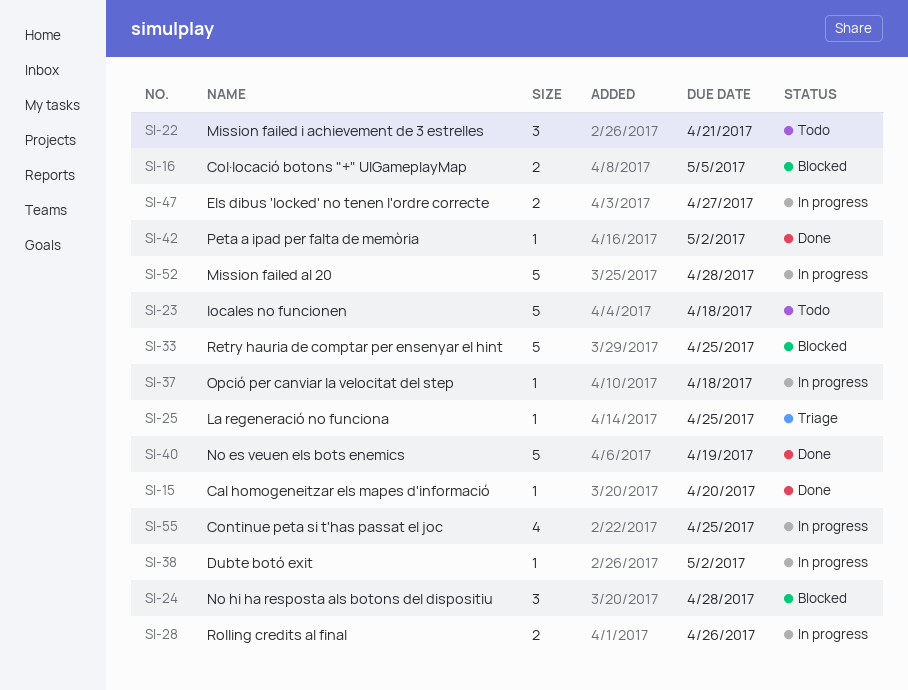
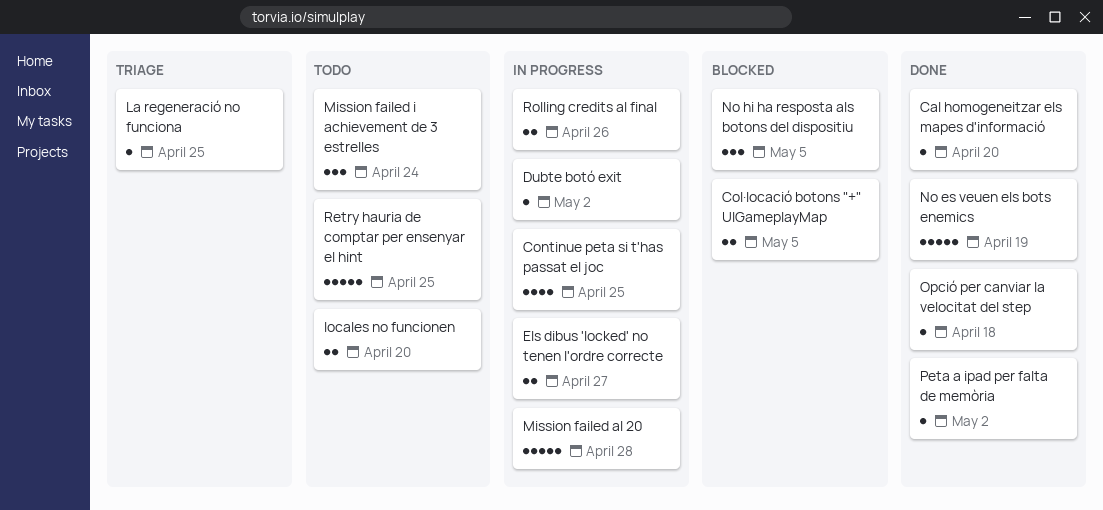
locales no funcionen, estimate: 5 -> 2
locales no funcionen, due: Apr 18 -> Apr 20
Mission failed i achievement de 3 estrelles, due: Apr 21 -> Apr 24
No hi ha resposta als botons del dispositiu, due: Apr 28 -> May 5
Opció per canviar la velocitat del step, status: In progress -> Done
Retry hauria de comptar per ensenyar el hint, status: Blocked -> Todo

